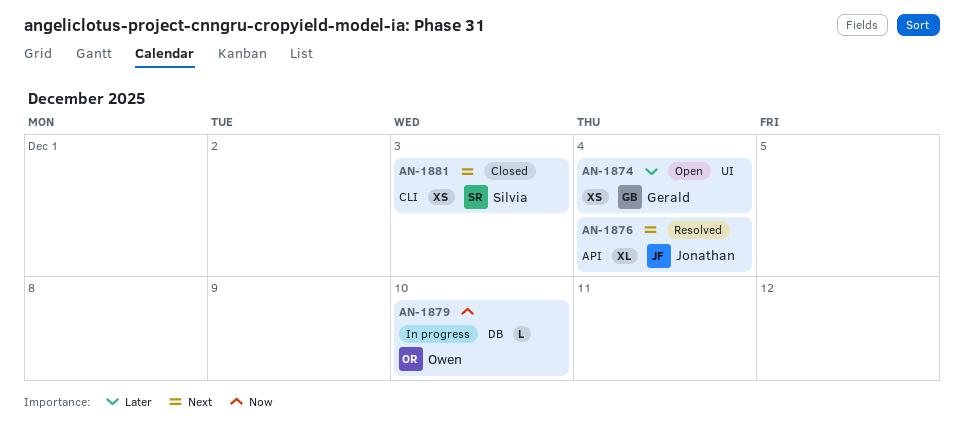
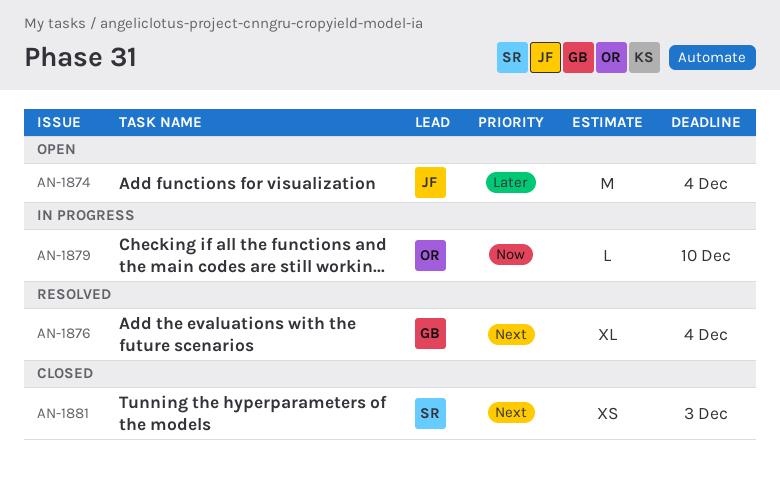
AN-1874, owner: Gerald -> Jonathan
AN-1874, estimate: XS -> M
AN-1876, owner: Jonathan -> Gerald

